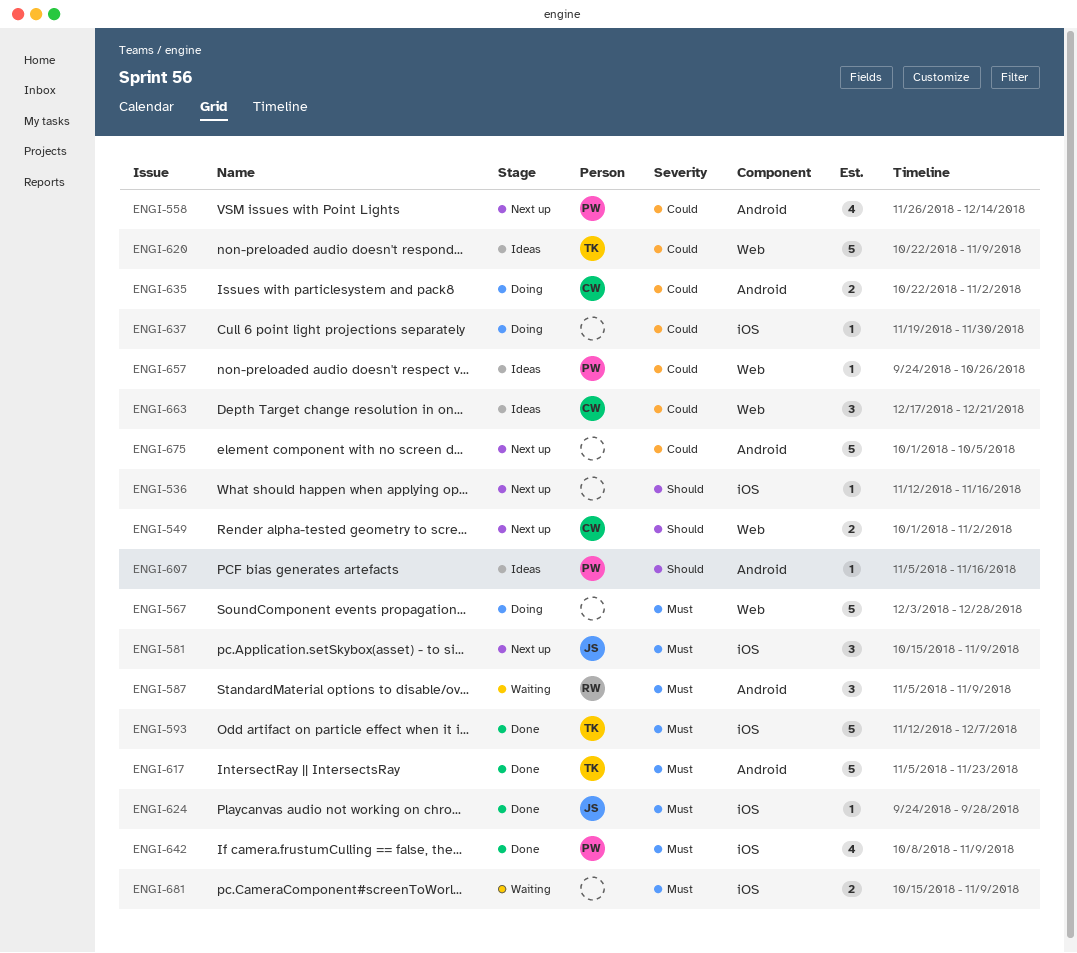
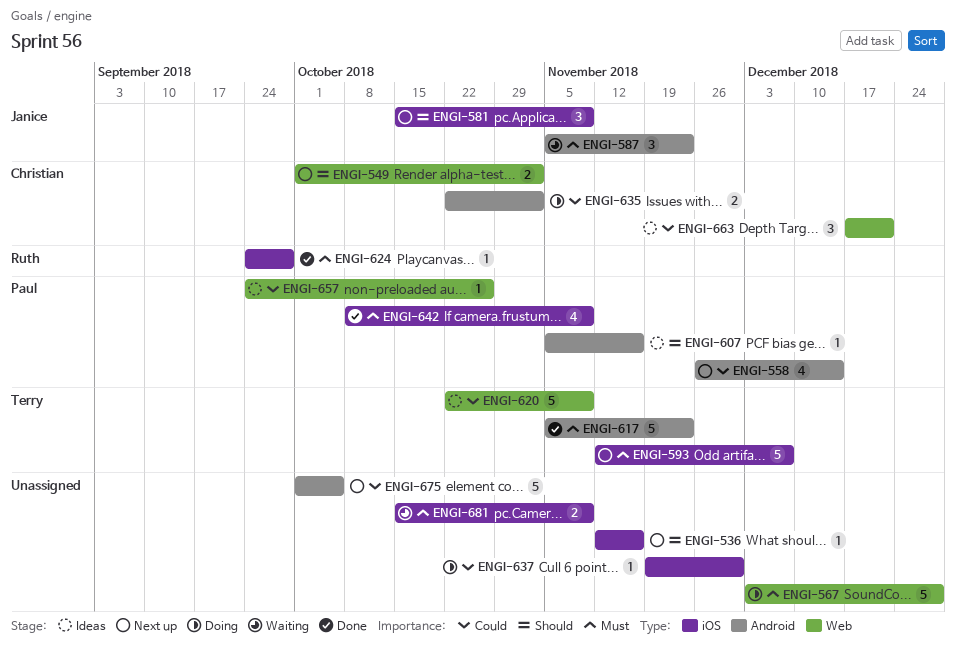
ENGI-581, priority: Must -> Should
ENGI-587, owner: Ruth -> Janice
ENGI-587, due: Nov 9 -> Nov 23
ENGI-593, status: Done -> Next up
ENGI-624, owner: Janice -> Ruth

